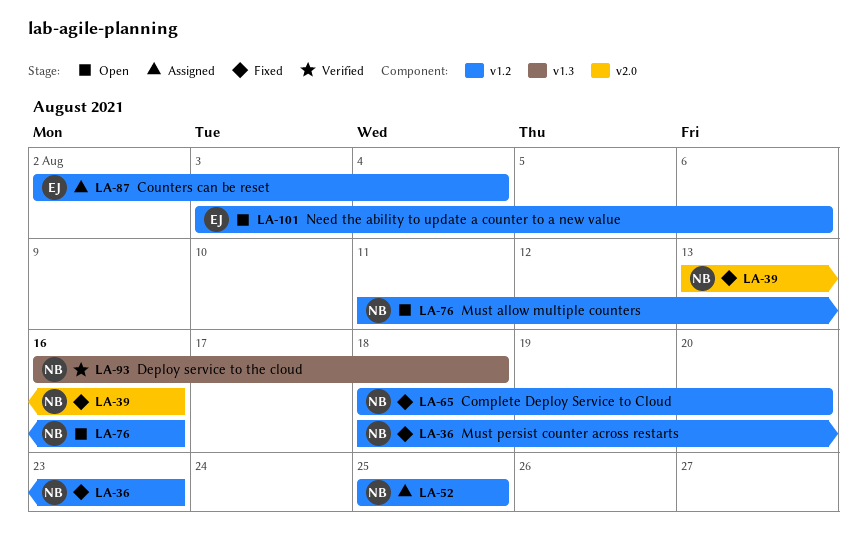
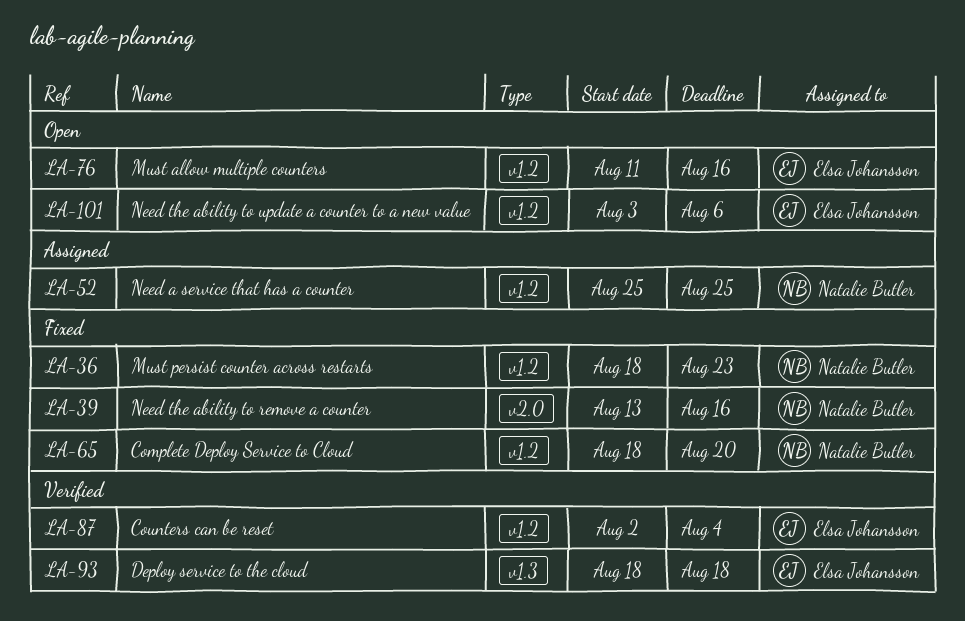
LA-76, owner: Natalie Butler -> Elsa Johansson
LA-87, status: Assigned -> Verified
LA-93, owner: Natalie Butler -> Elsa Johansson
LA-93, start: Aug 16 -> Aug 18

